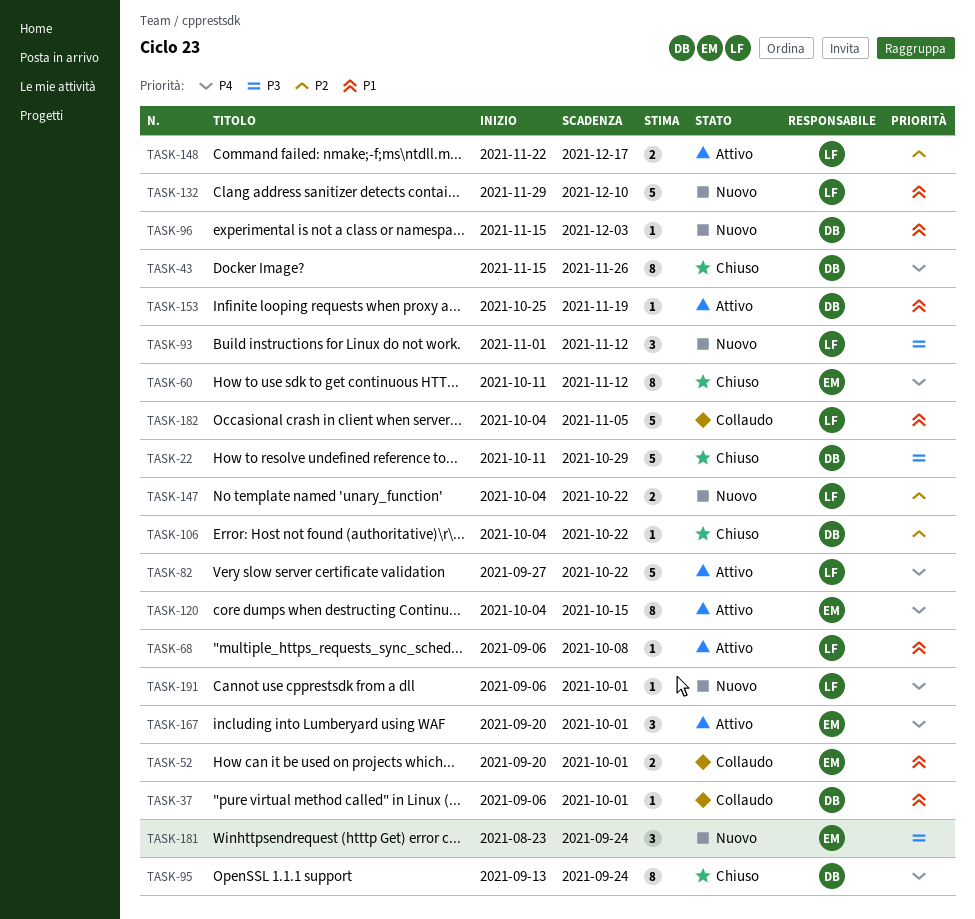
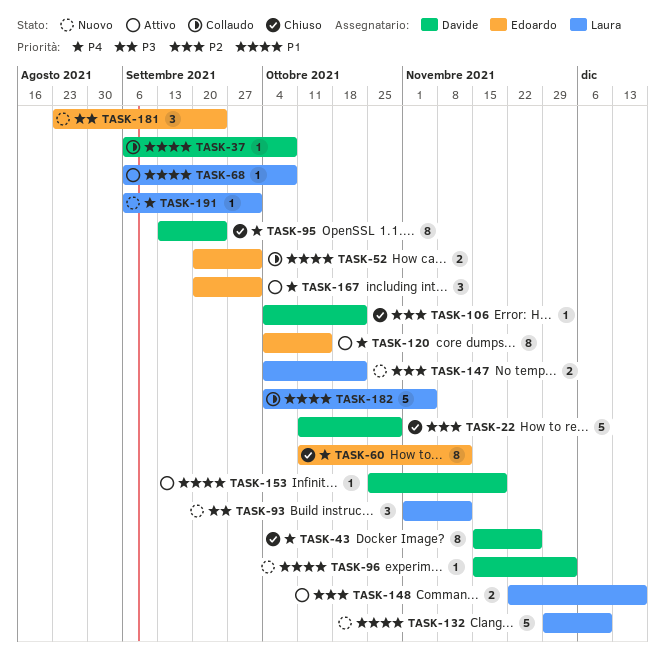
TASK-22, priority: P3 -> P2
TASK-37, due: Oct 1 -> Oct 8
TASK-82: present -> none

